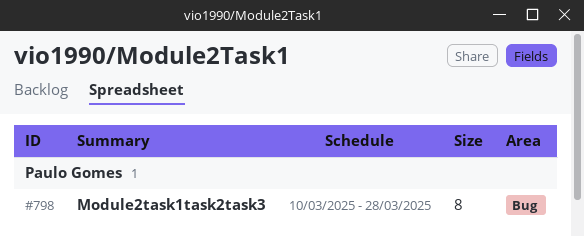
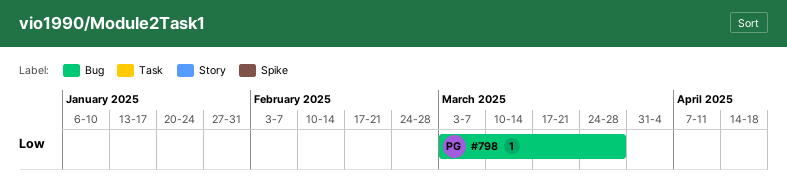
#798, estimate: 8 -> 1
#798, start: Mar 10 -> Mar 3

